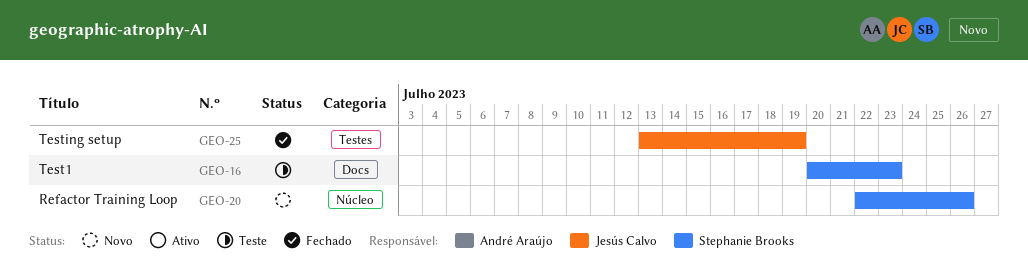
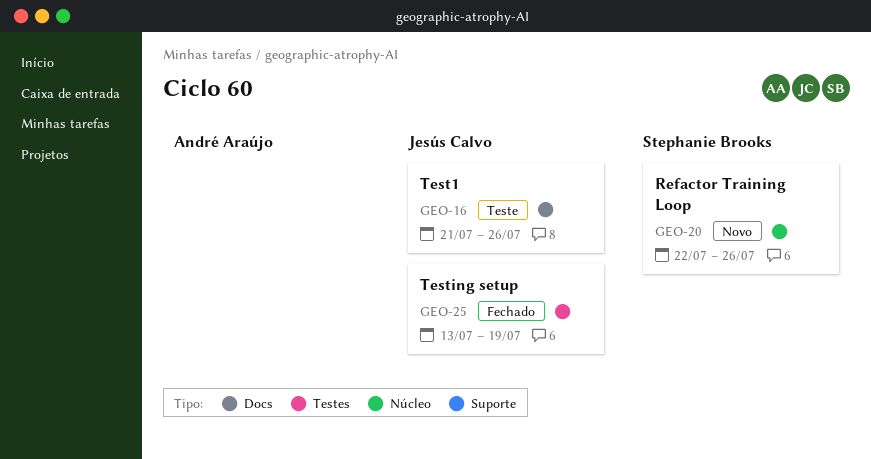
GEO-16, owner: Stephanie Brooks -> Jesús Calvo
GEO-16, start: Jul 20 -> Jul 21
GEO-16, due: Jul 23 -> Jul 26

